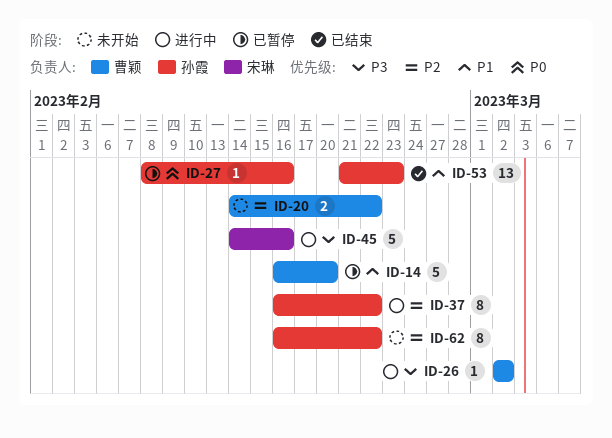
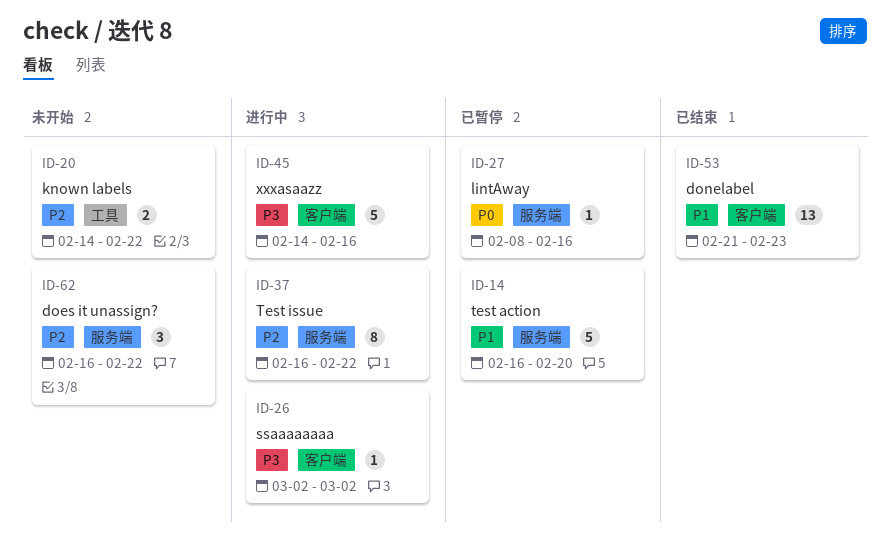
ID-62, estimate: 8 -> 3

